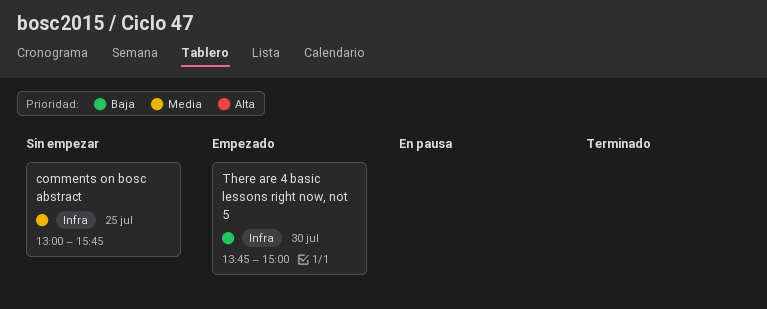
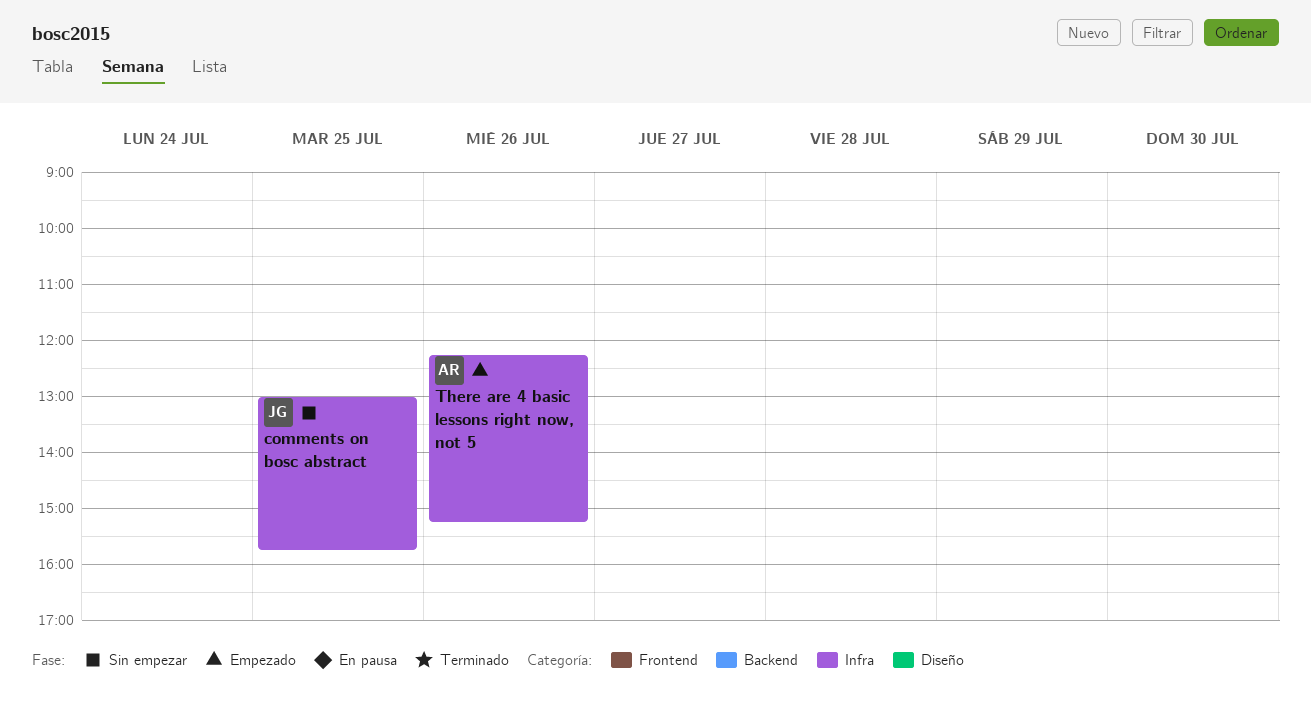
There are 4 basic lessons right now, not 5, day: Jul 30 -> Jul 26
There are 4 basic lessons right now, not 5, begins: 13:45 -> 12:15
There are 4 basic lessons right now, not 5, ends: 15:00 -> 15:15

